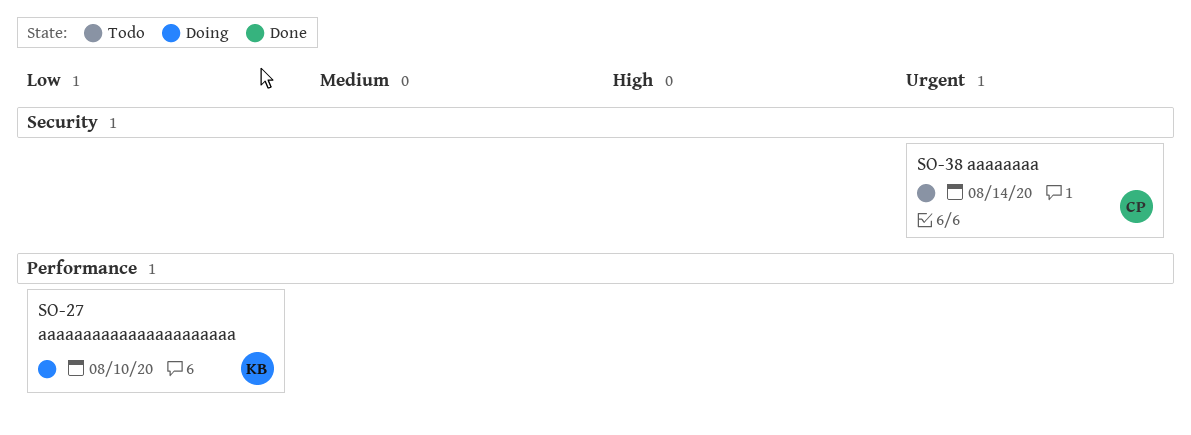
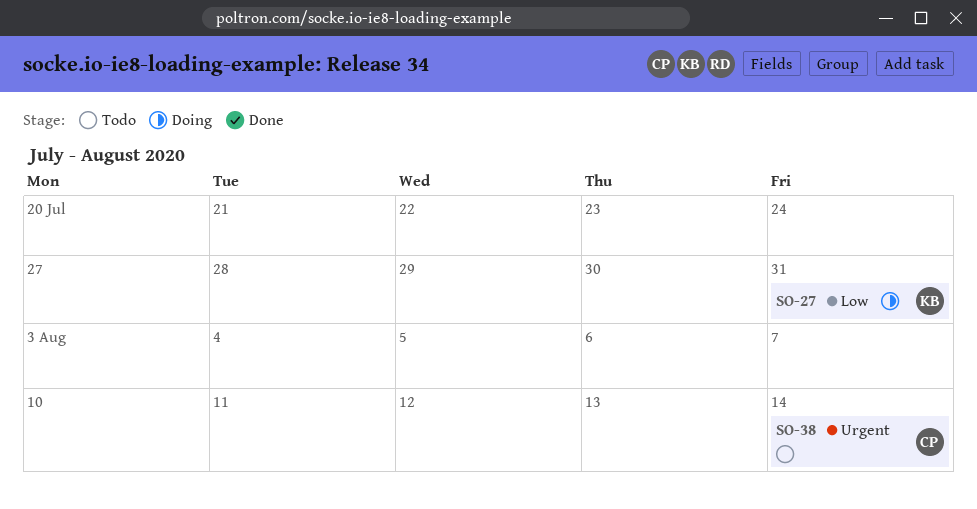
SO-27, due: Aug 10 -> Jul 31

